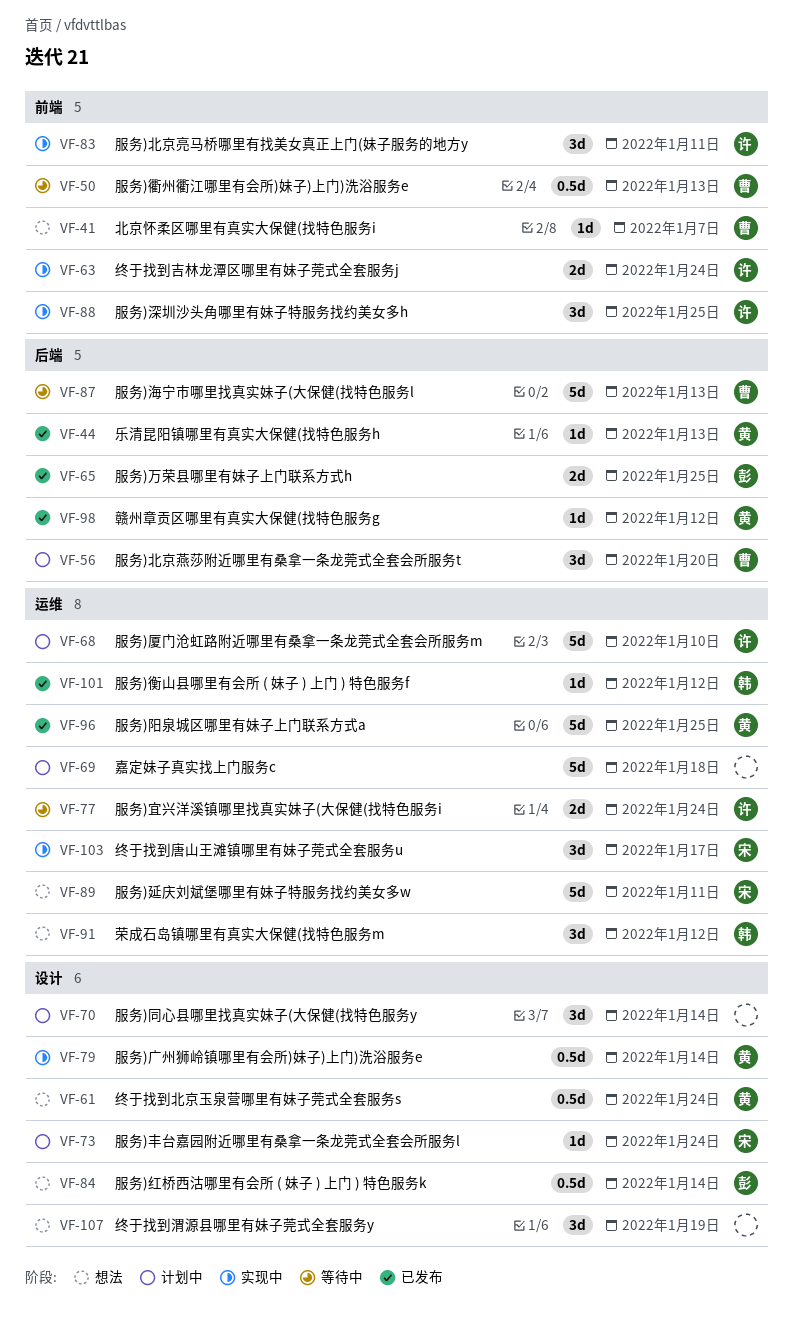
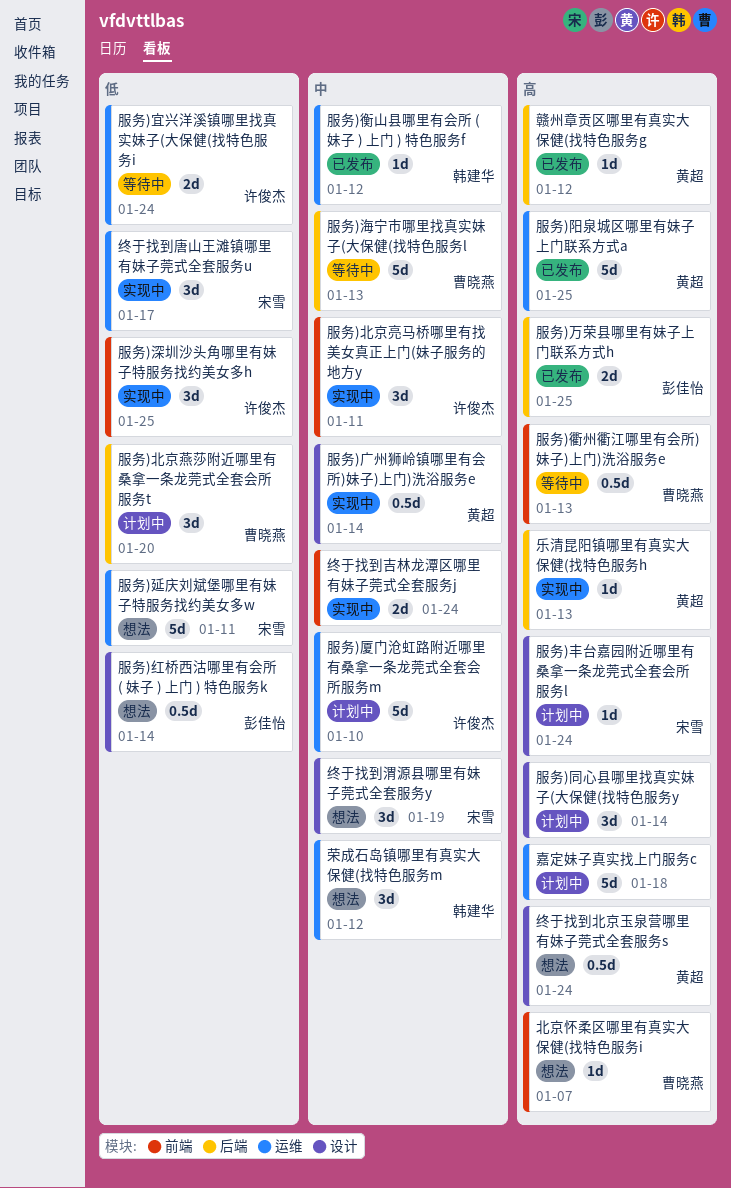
乐清昆阳镇哪里有真实大保健(找特色服务h, status: 已发布 -> 实现中
终于找到吉林龙潭区哪里有妹子莞式全套服务j, owner: 许俊杰 -> none
终于找到渭源县哪里有妹子莞式全套服务y, owner: none -> 宋雪

